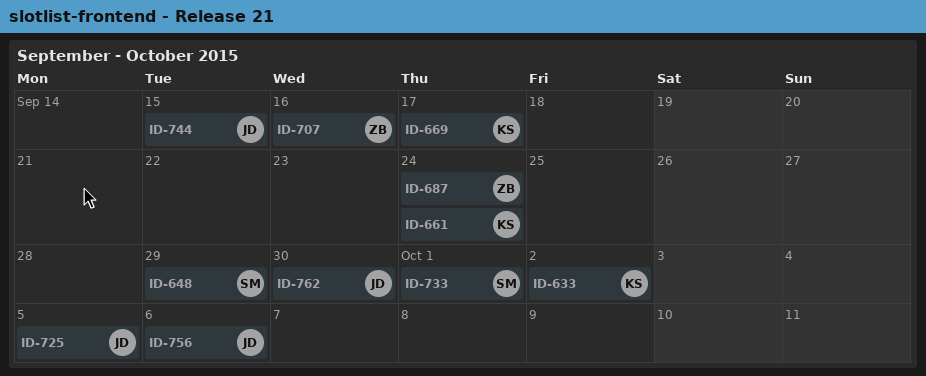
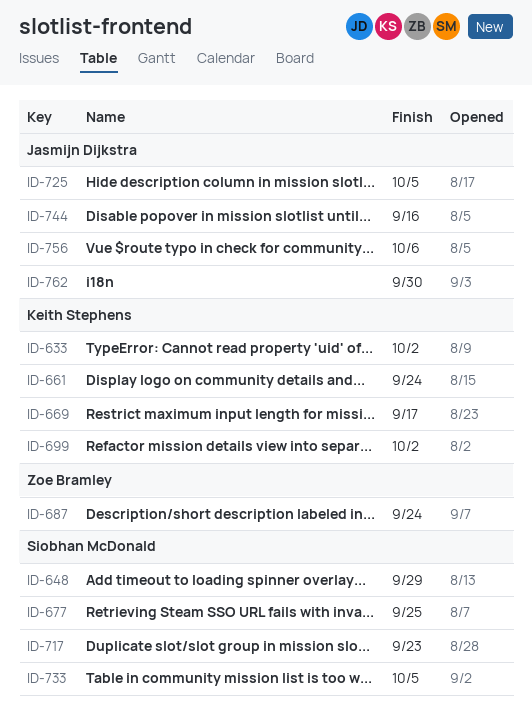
ID-677: none -> present
ID-699: none -> present
ID-707: present -> none
ID-717: none -> present
ID-733, due: Oct 1 -> Oct 5
ID-744, due: Sep 15 -> Sep 16

